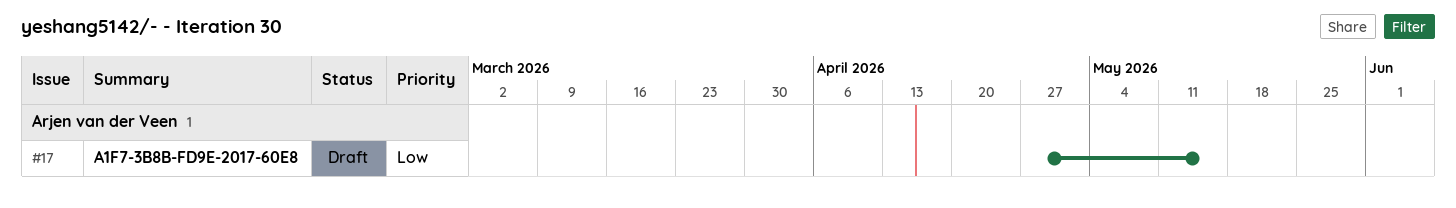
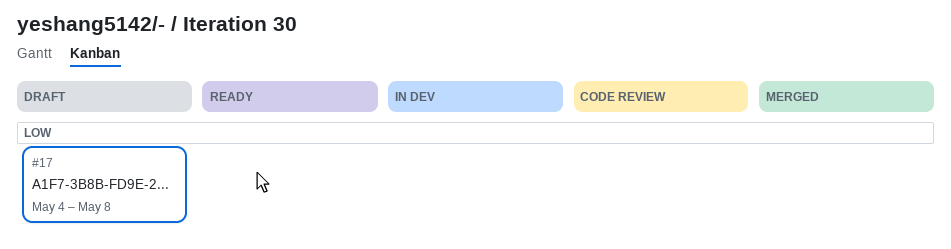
#17, start: Apr 27 -> May 4
#17, due: May 15 -> May 8

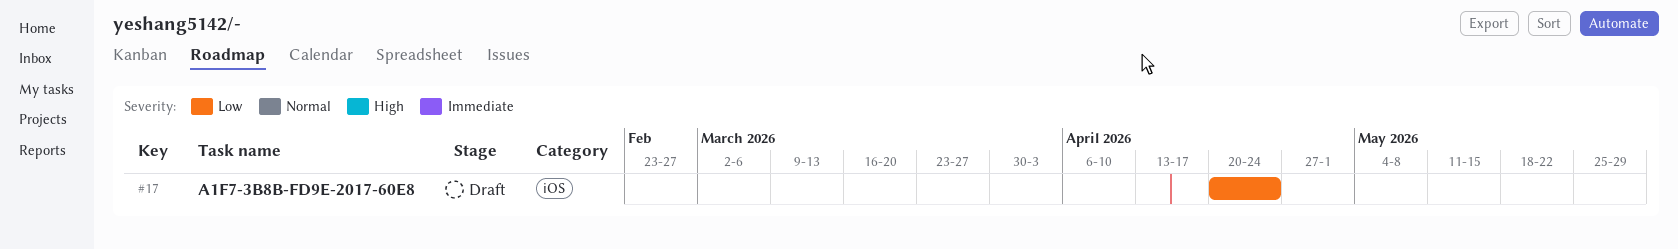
#17, start: May 4 -> Apr 20
#17, due: May 8 -> Apr 24

